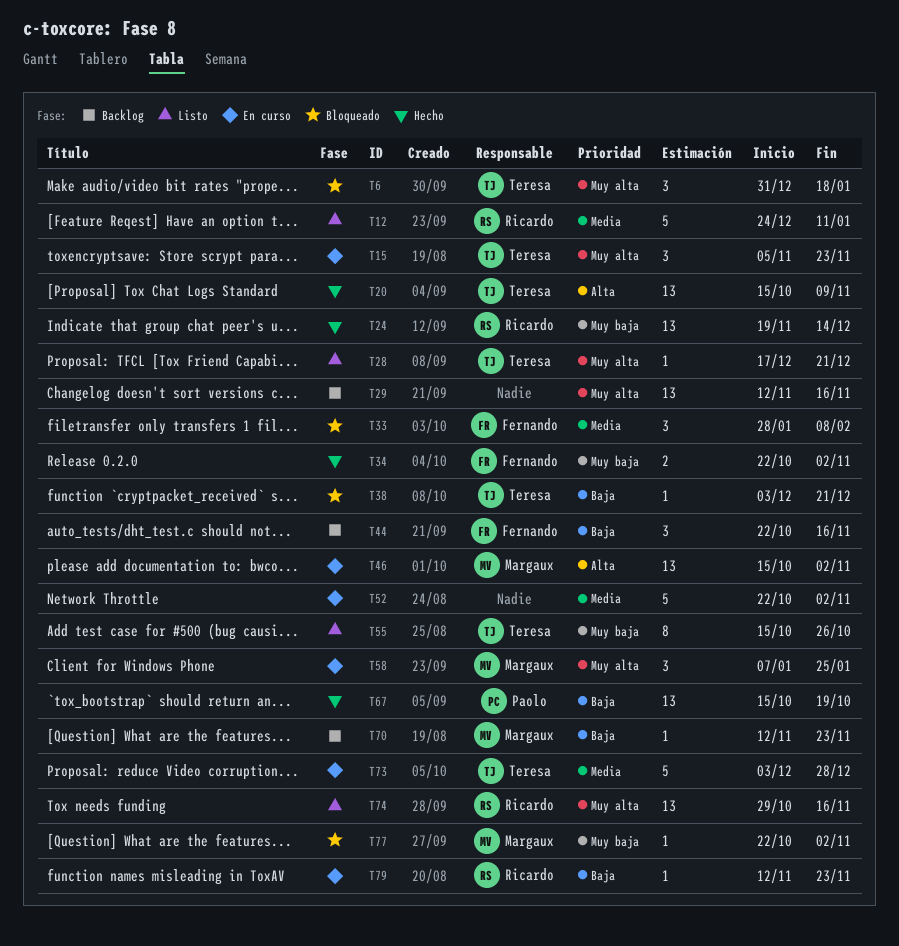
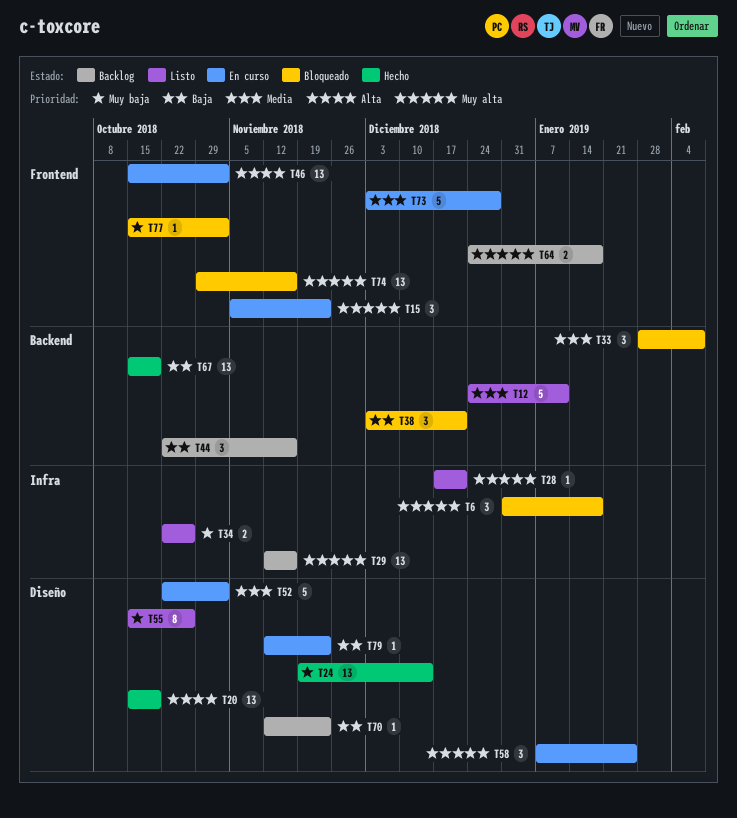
T20, due: Nov 9 -> Oct 19
T34, status: Hecho -> Listo
T34, due: Nov 2 -> Oct 26
T38, estimate: 1 -> 3
T64: none -> present
T74, status: Listo -> Bloqueado
T77, start: Oct 22 -> Oct 15

